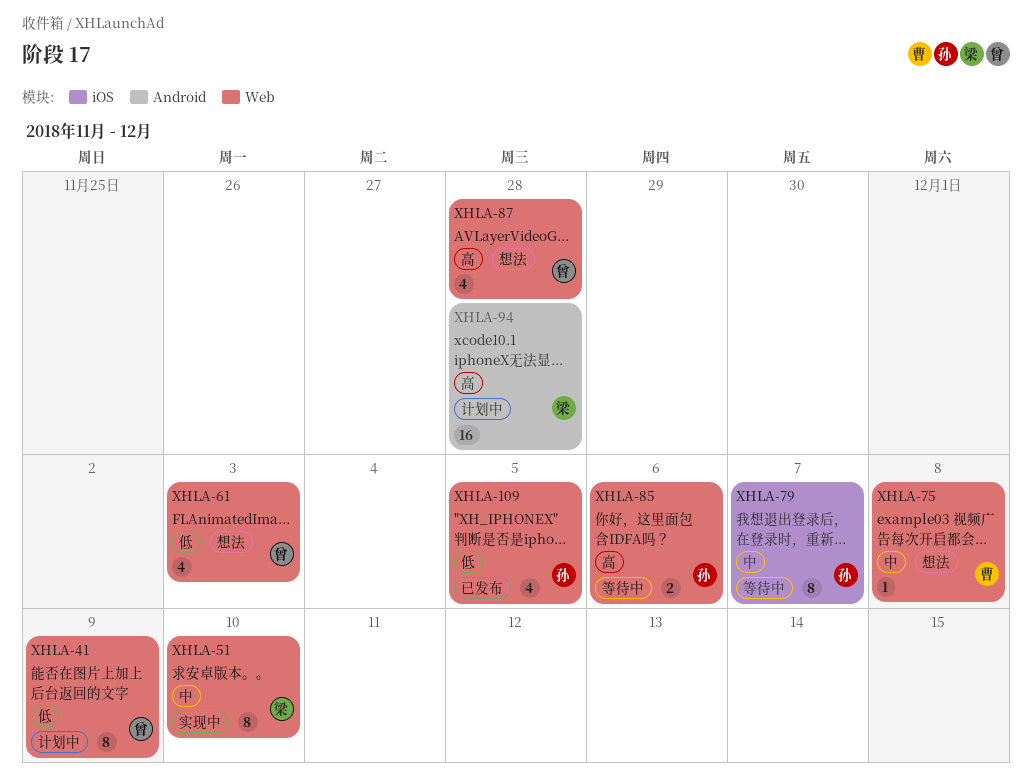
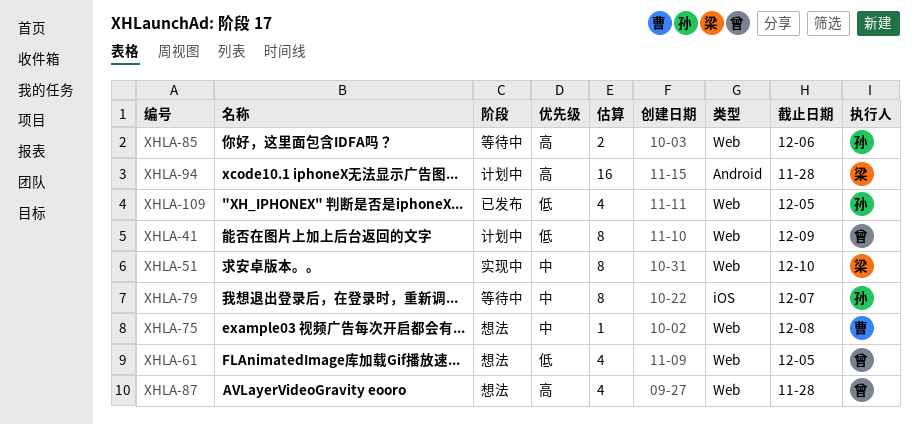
XHLA-61, due: Dec 3 -> Dec 5

